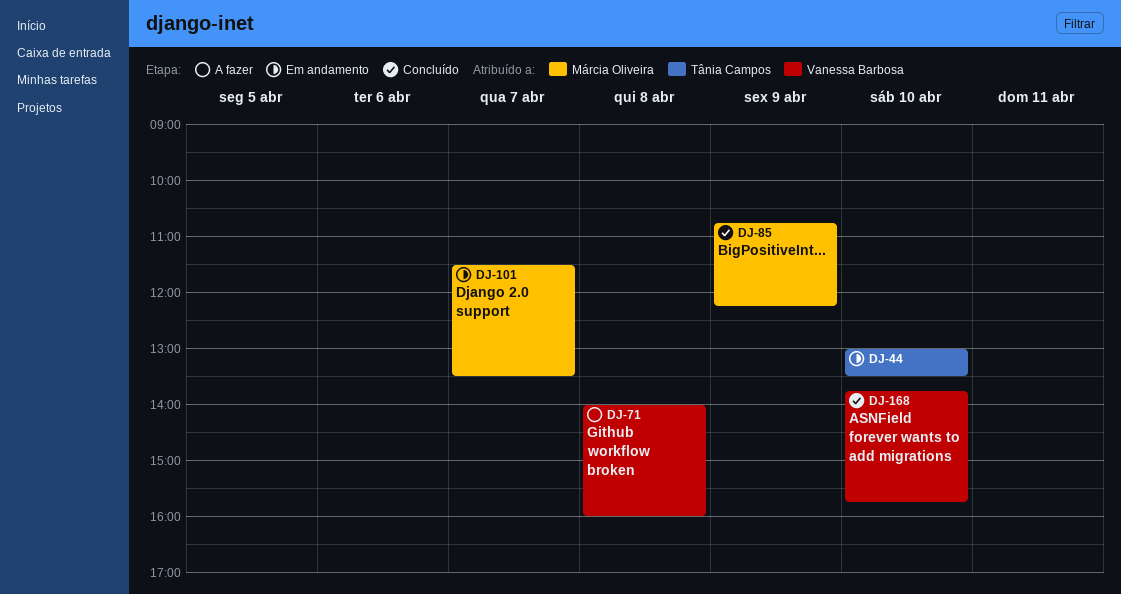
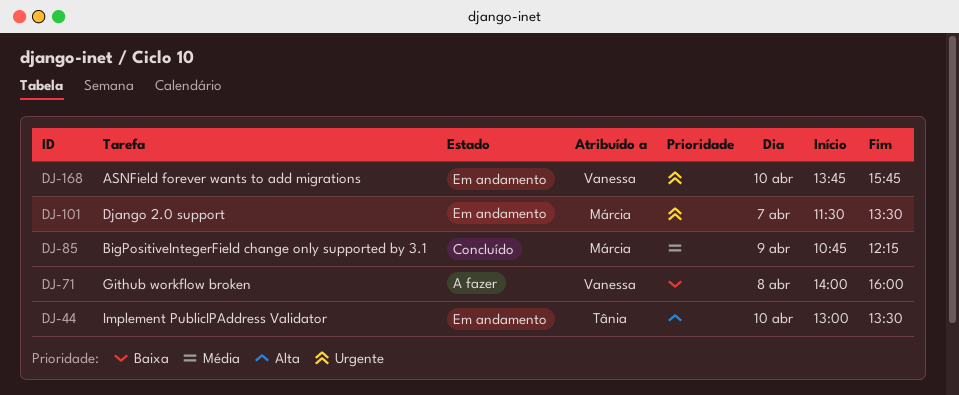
DJ-168, status: Concluído -> Em andamento

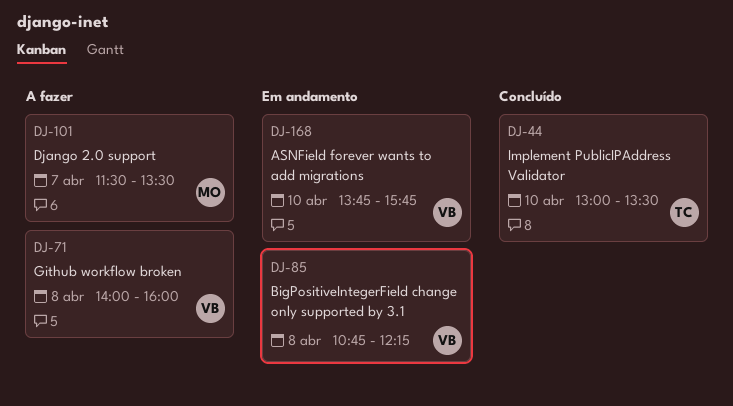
DJ-44, status: Em andamento -> Concluído
DJ-85, status: Concluído -> Em andamento
DJ-85, owner: Márcia -> Vanessa
DJ-85, day: Apr 9 -> Apr 8
DJ-101, status: Em andamento -> A fazer

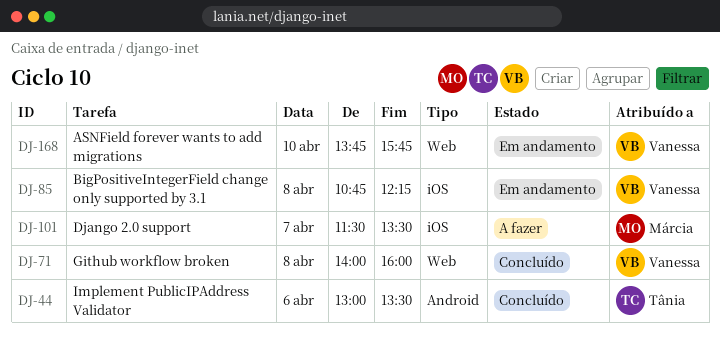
DJ-44, day: Apr 10 -> Apr 6
DJ-71, status: A fazer -> Concluído

